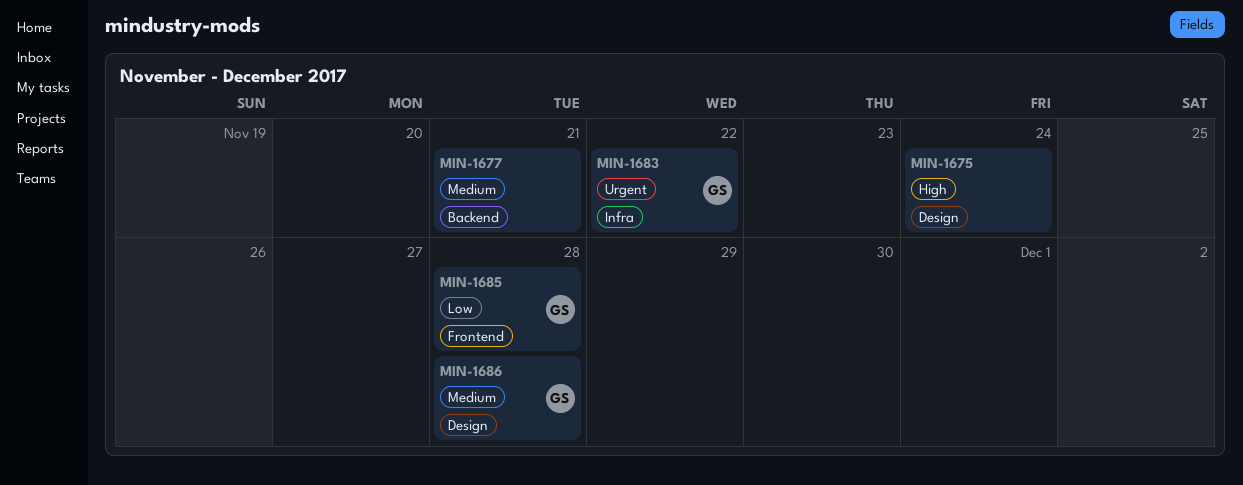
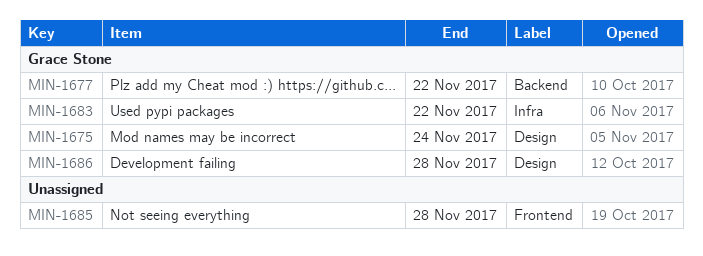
MIN-1675, owner: none -> Grace Stone
MIN-1677, owner: none -> Grace Stone
MIN-1677, due: Nov 21 -> Nov 22
MIN-1685, owner: Grace Stone -> none

